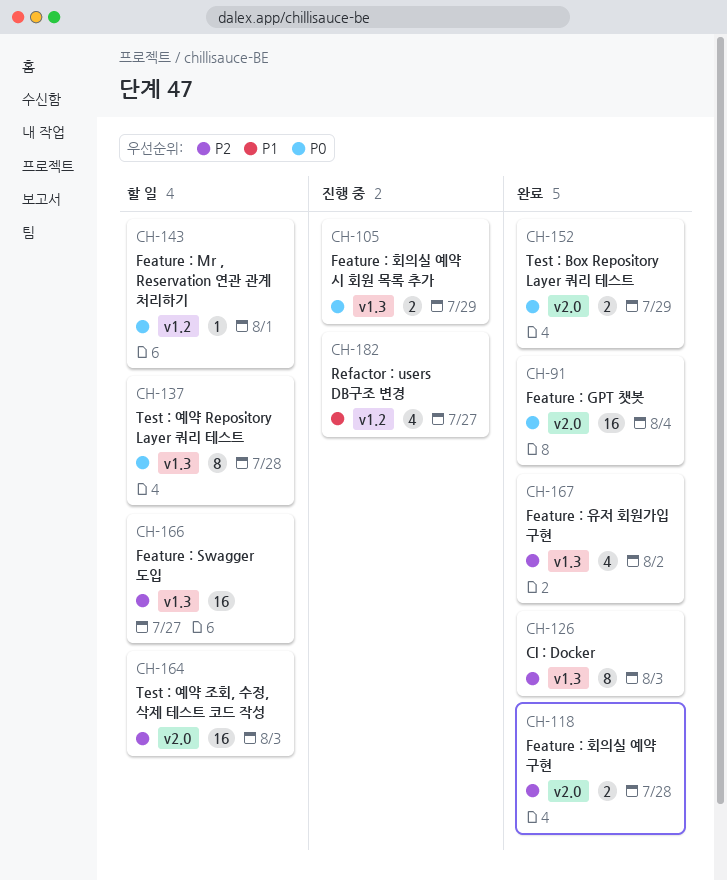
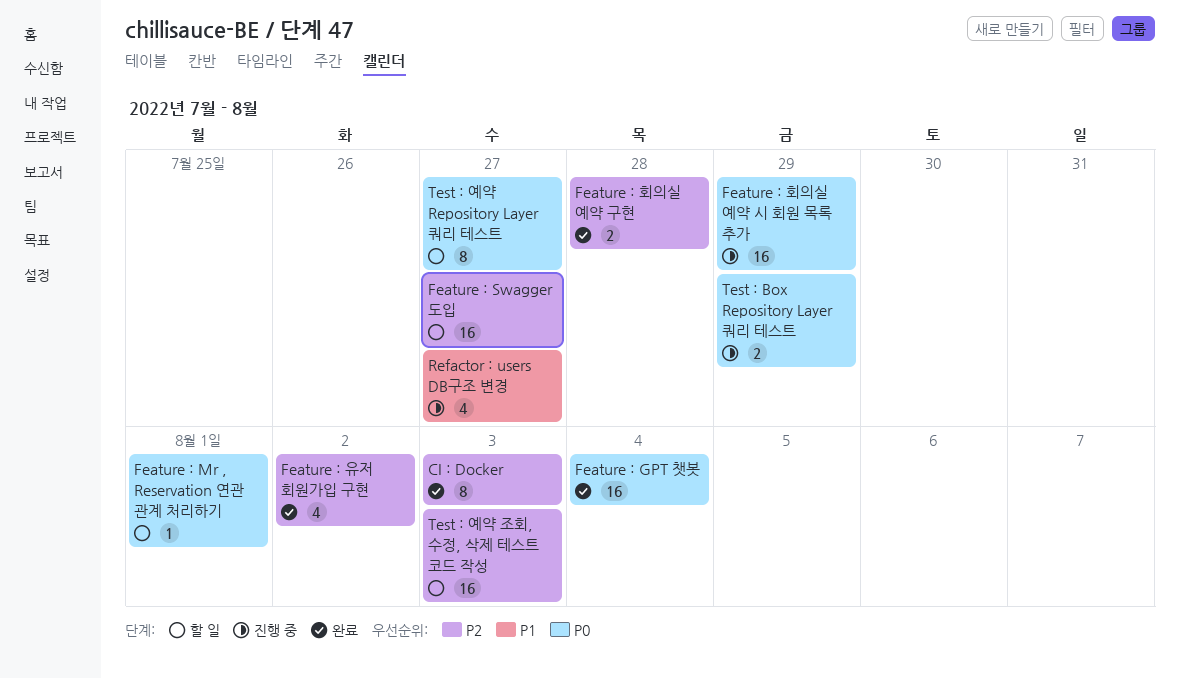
Feature : 회의실 예약 시 회원 목록 추가, estimate: 2 -> 16
Test : Box Repository Layer 쿼리 테스트, status: 완료 -> 진행 중
Test : 예약 Repository Layer 쿼리 테스트, due: Jul 28 -> Jul 27

